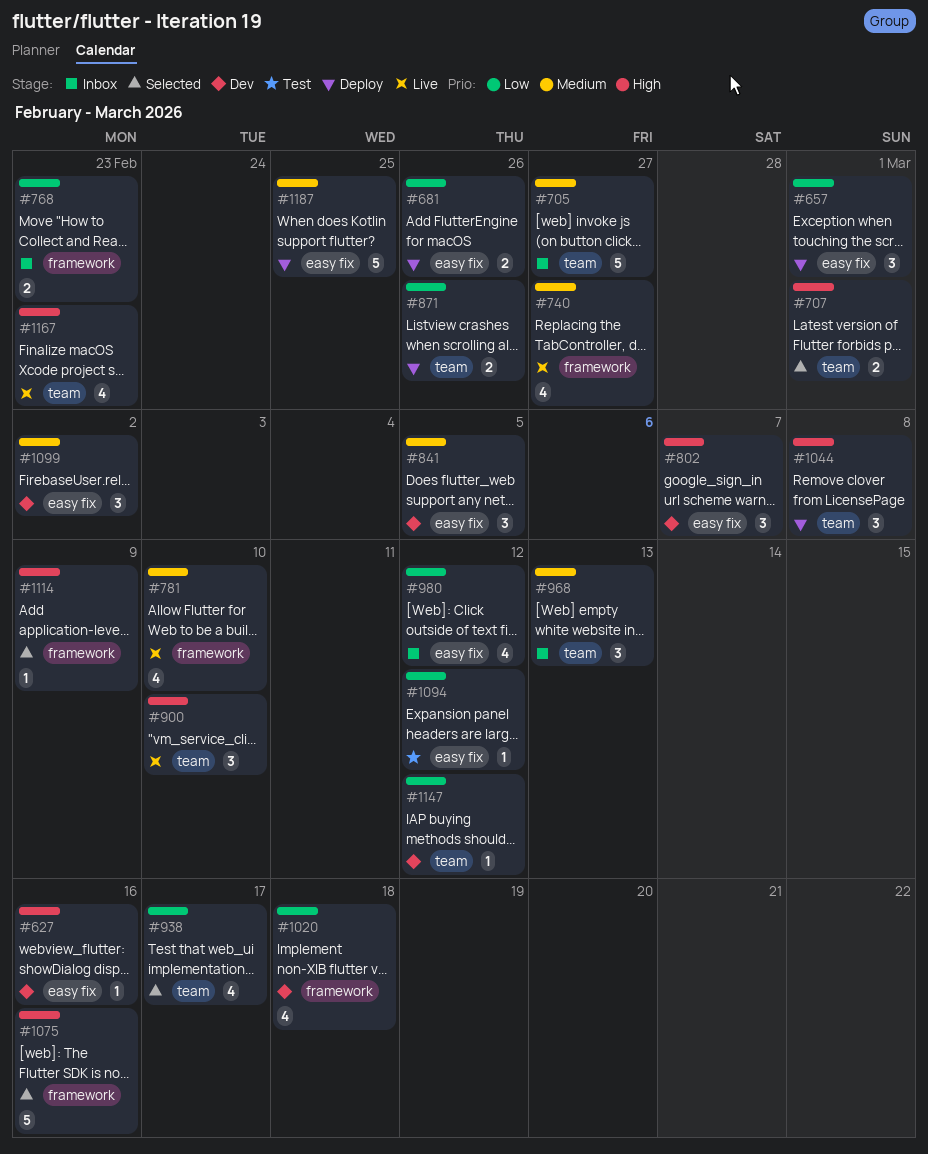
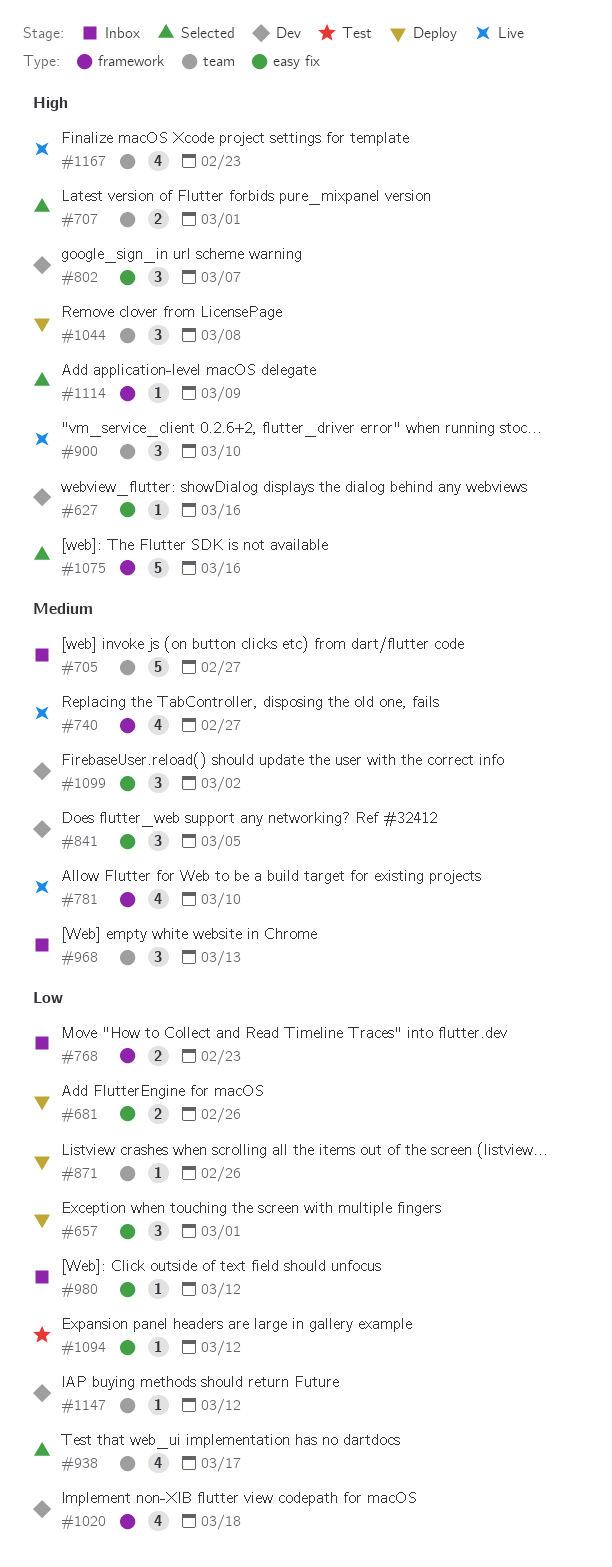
#871, estimate: 2 -> 1
#980, estimate: 4 -> 1
#1187: present -> none

